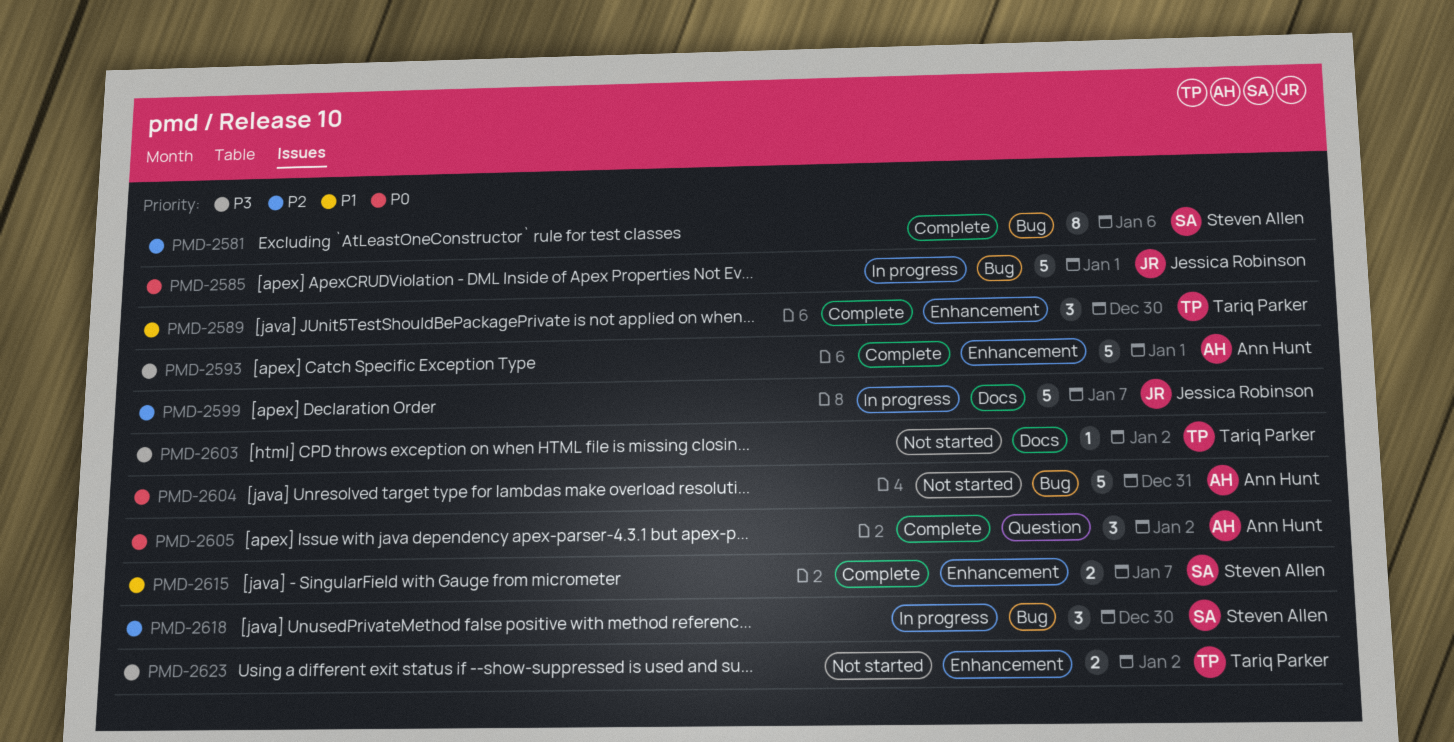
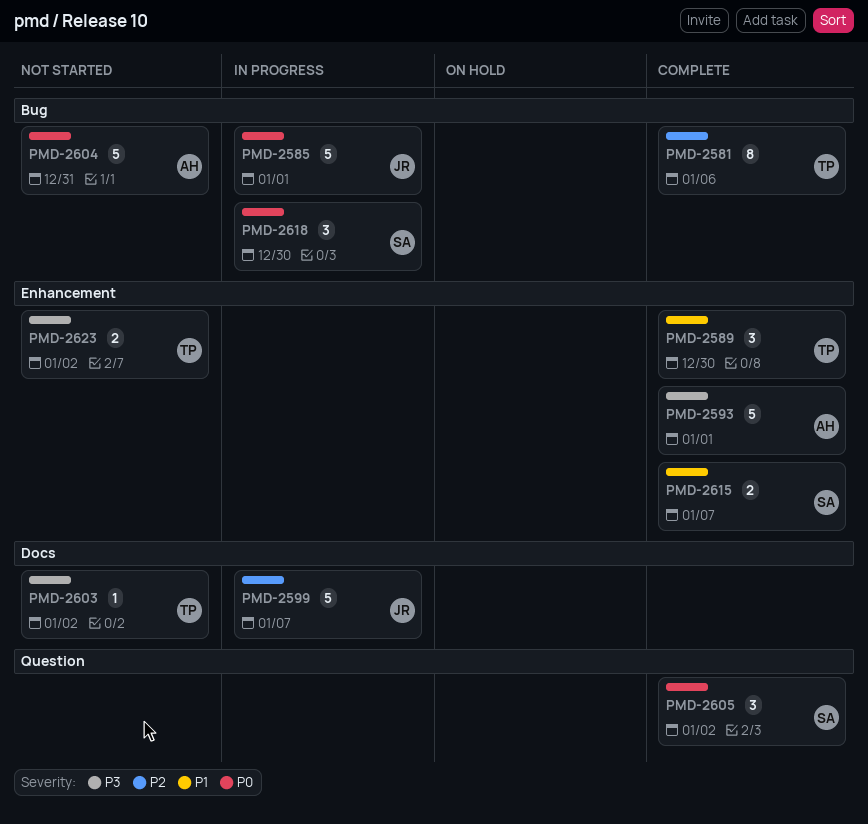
PMD-2581, owner: Steven Allen -> Tariq Parker
PMD-2605, owner: Ann Hunt -> Steven Allen
PMD-2618, priority: P2 -> P0

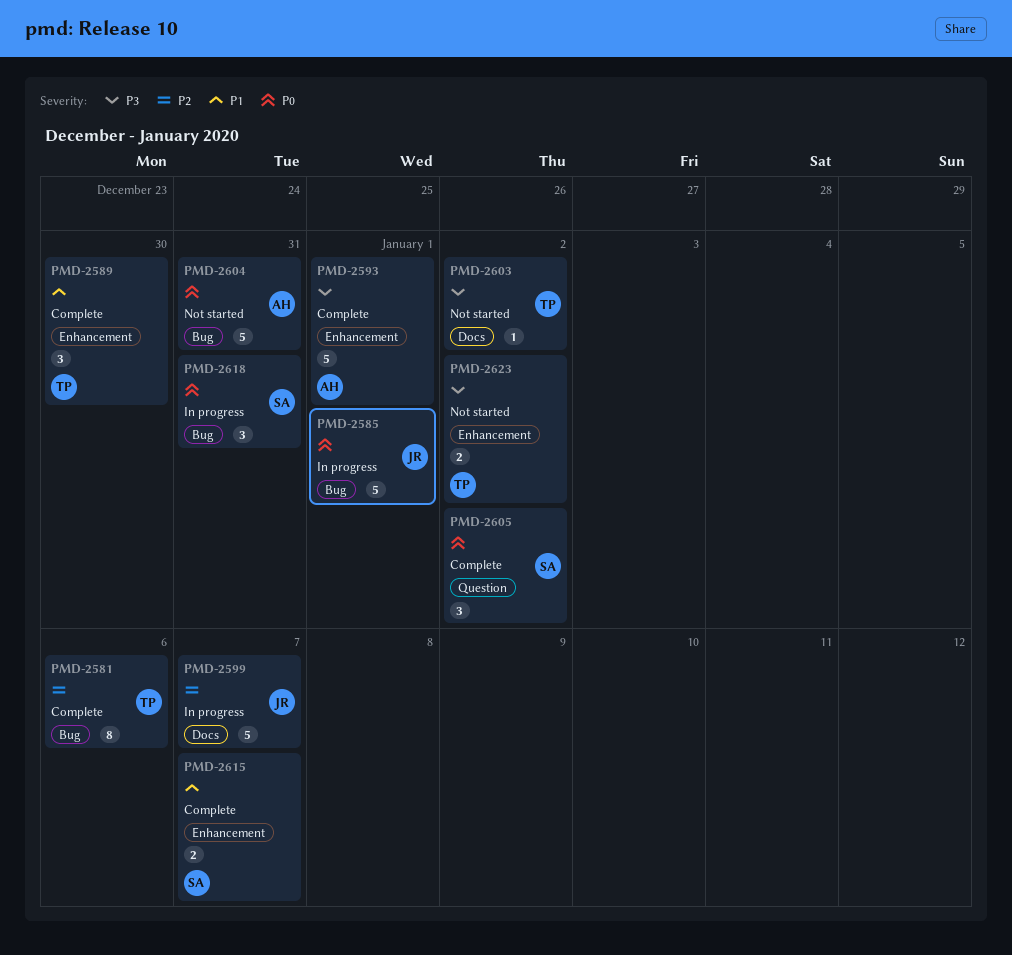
PMD-2618, due: Dec 30 -> Dec 31

